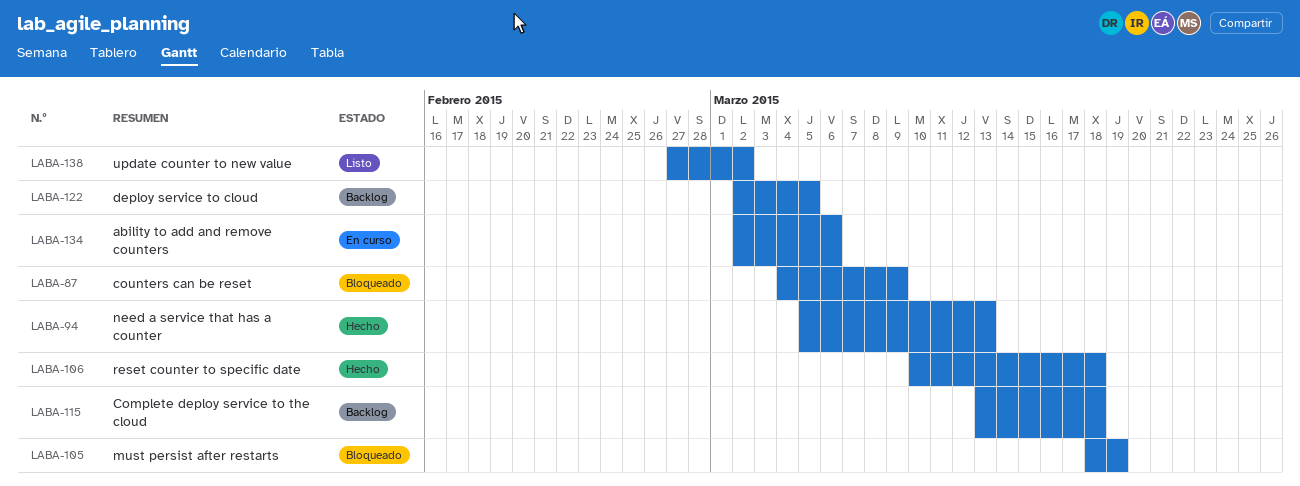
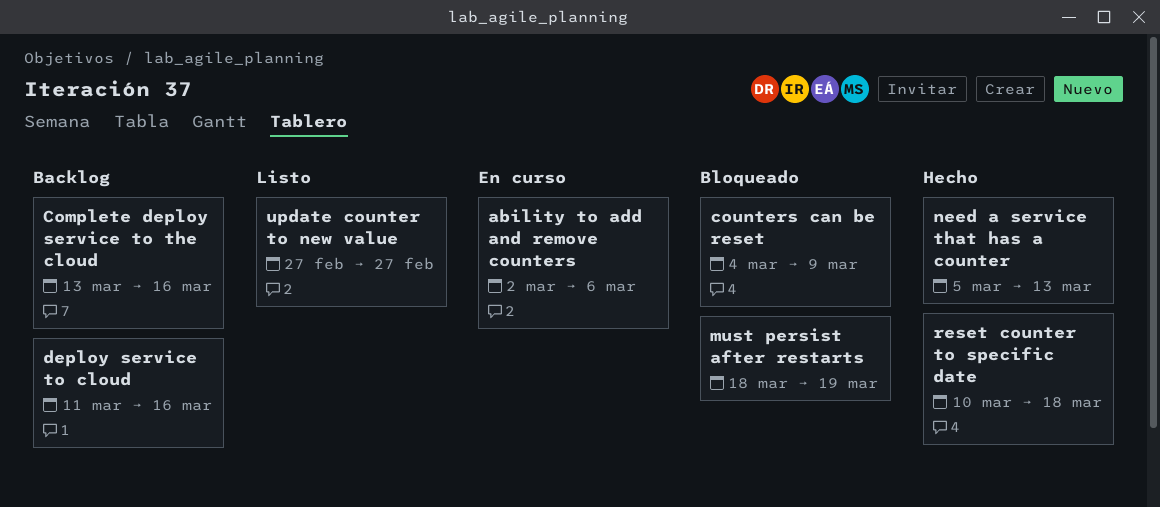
Complete deploy service to the cloud, due: Mar 18 -> Mar 16
deploy service to cloud, start: Mar 2 -> Mar 11
deploy service to cloud, due: Mar 5 -> Mar 16
update counter to new value, due: Mar 2 -> Feb 27

